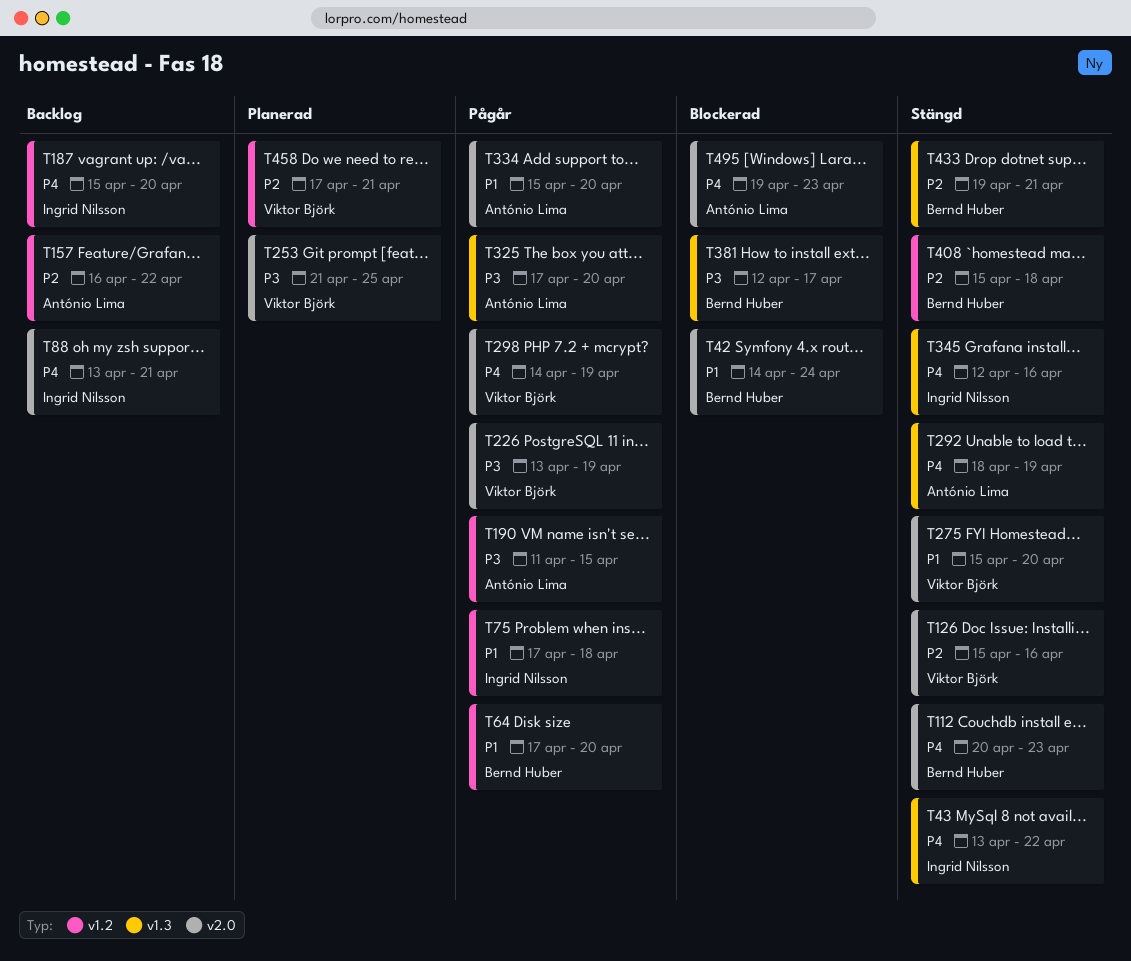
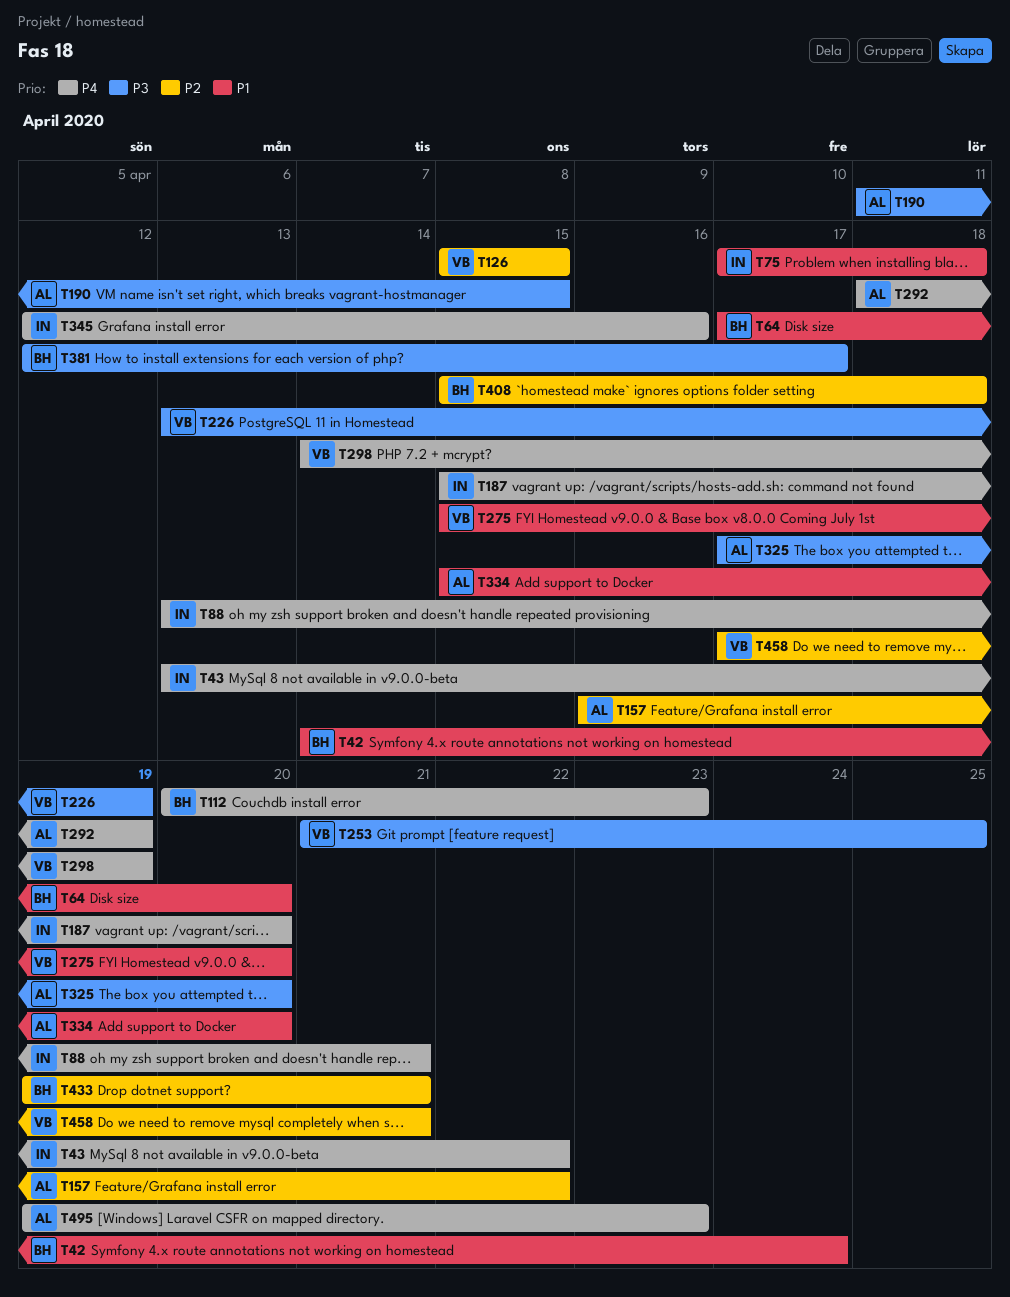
T126, due: Apr 16 -> Apr 15

